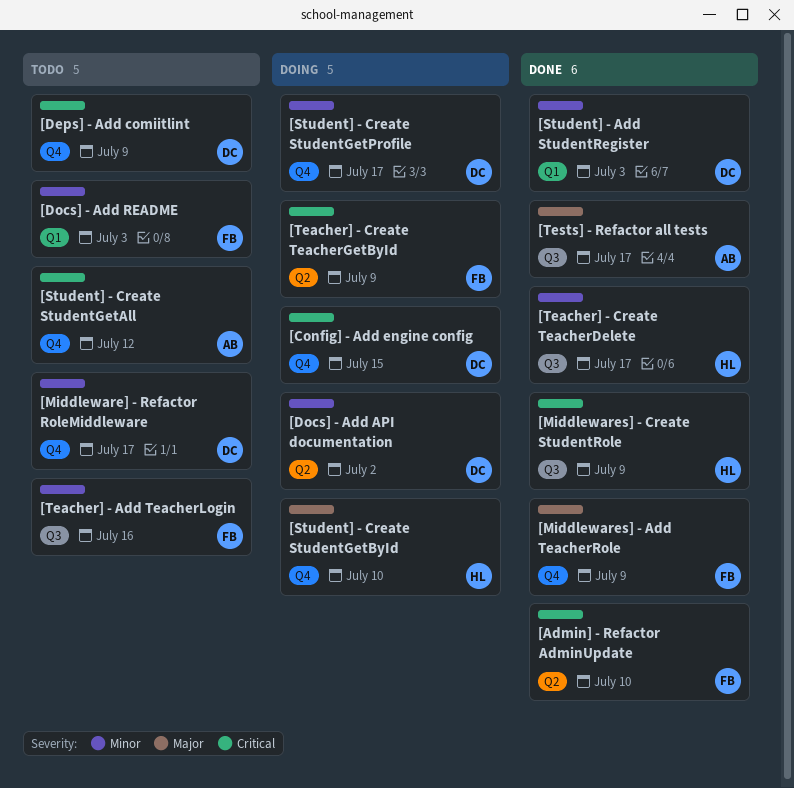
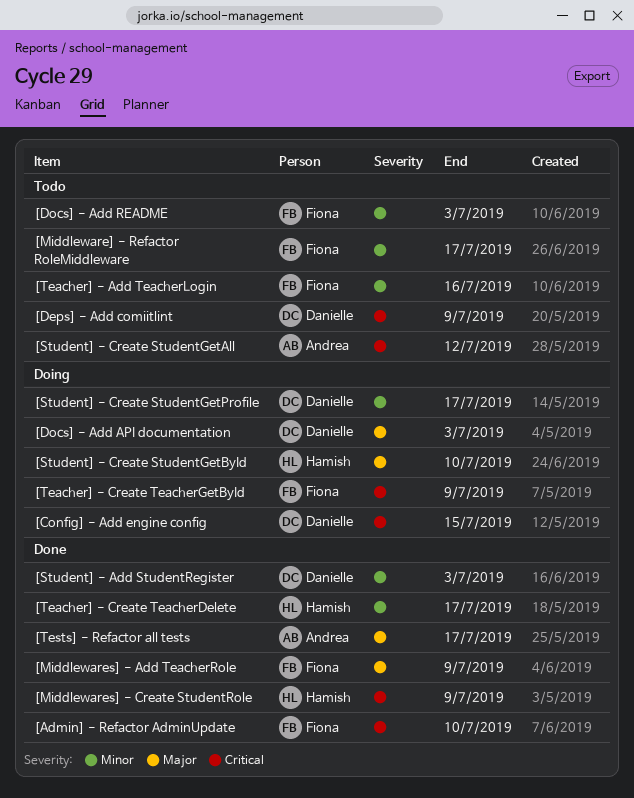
[Docs] - Add API documentation, priority: Minor -> Major
[Docs] - Add API documentation, due: Jul 2 -> Jul 3
[Middleware] - Refactor RoleMiddleware, owner: Danielle -> Fiona

